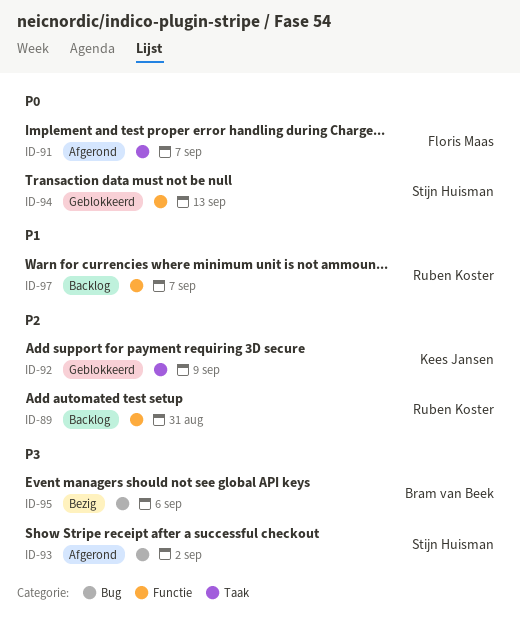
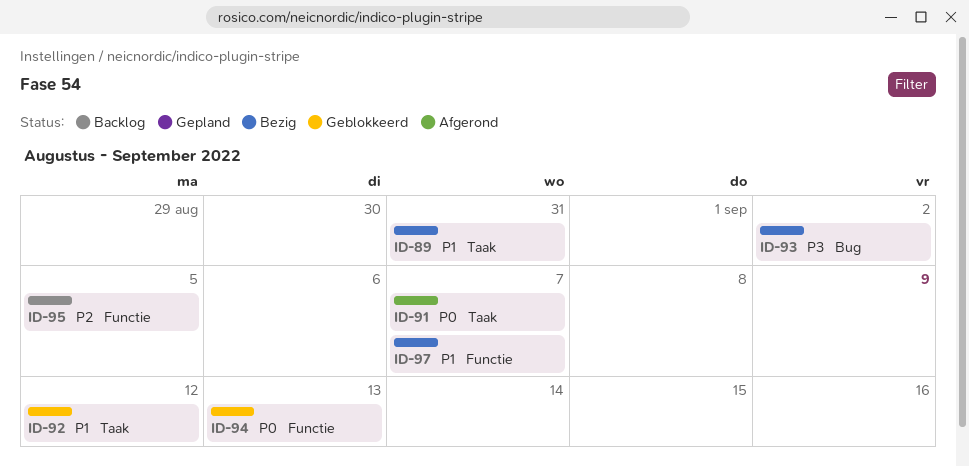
ID-89, status: Backlog -> Bezig
ID-89, priority: P2 -> P1
ID-89, label: Functie -> Taak
ID-92, priority: P2 -> P1
ID-92, due: Sep 9 -> Sep 12
ID-93, status: Afgerond -> Bezig
ID-95, status: Bezig -> Backlog
ID-95, priority: P3 -> P2
ID-95, label: Bug -> Functie
ID-95, due: Sep 6 -> Sep 5
ID-97, status: Backlog -> Bezig

